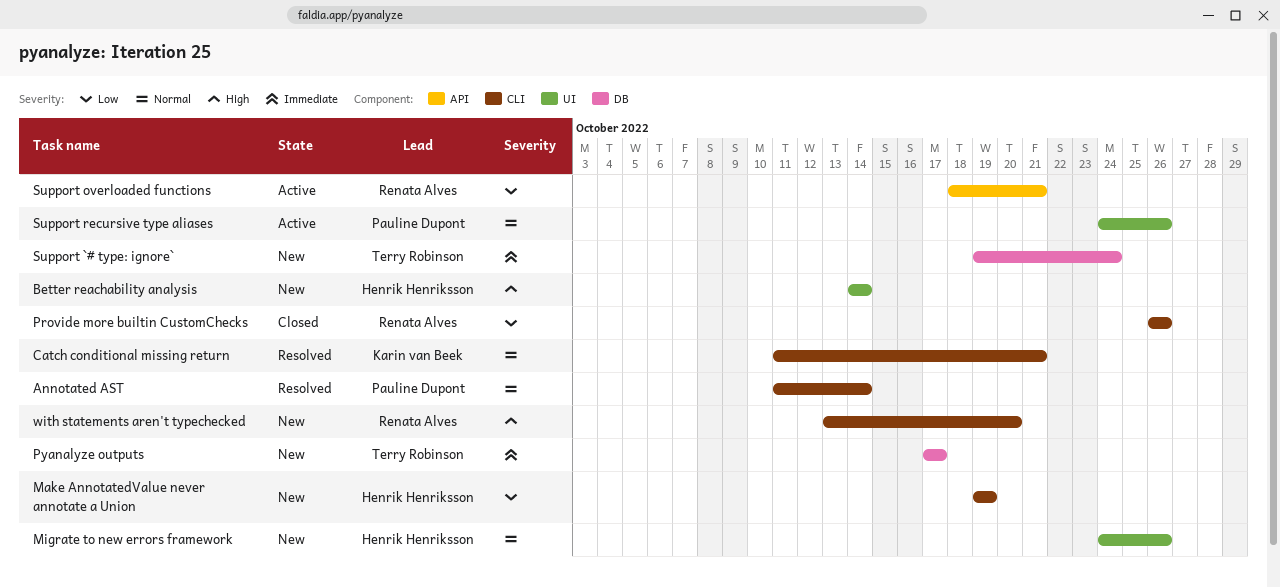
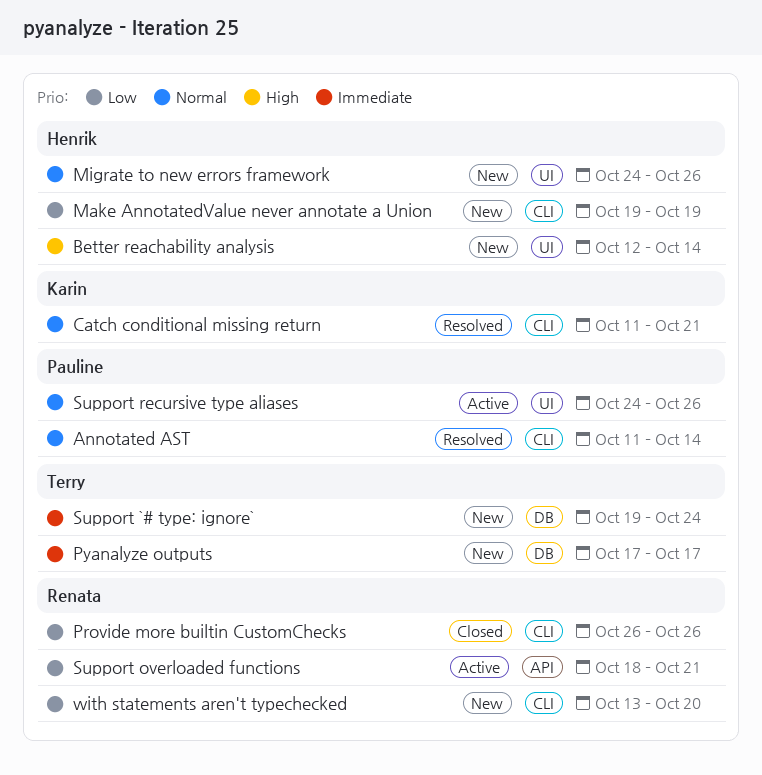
Better reachability analysis, start: Oct 14 -> Oct 12
with statements aren't typechecked, priority: High -> Low

